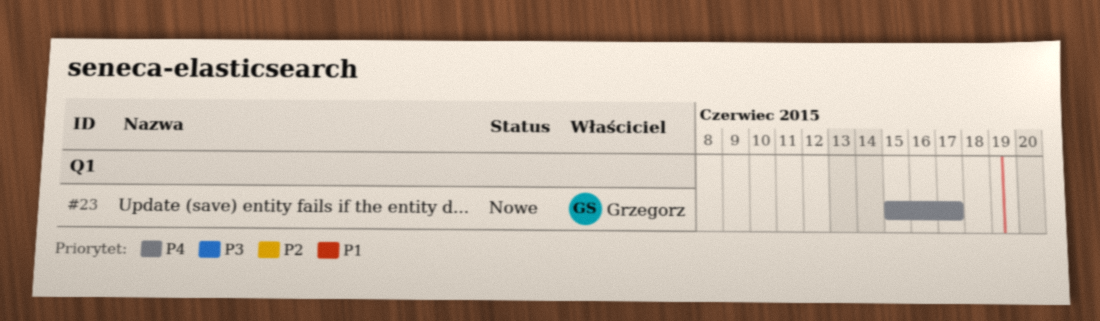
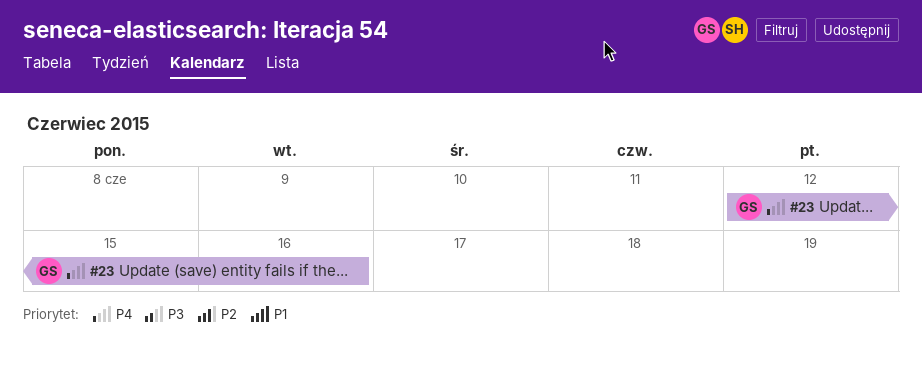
#23, start: Jun 15 -> Jun 12
#23, due: Jun 17 -> Jun 16

